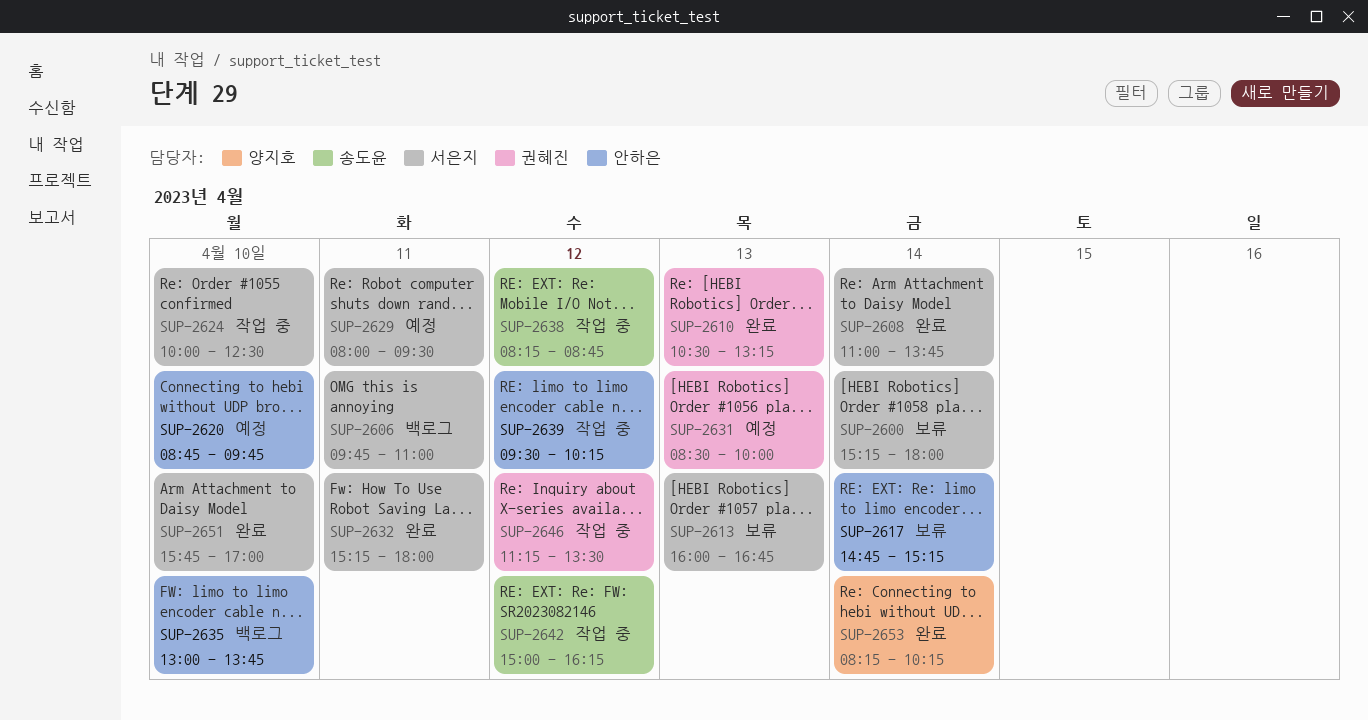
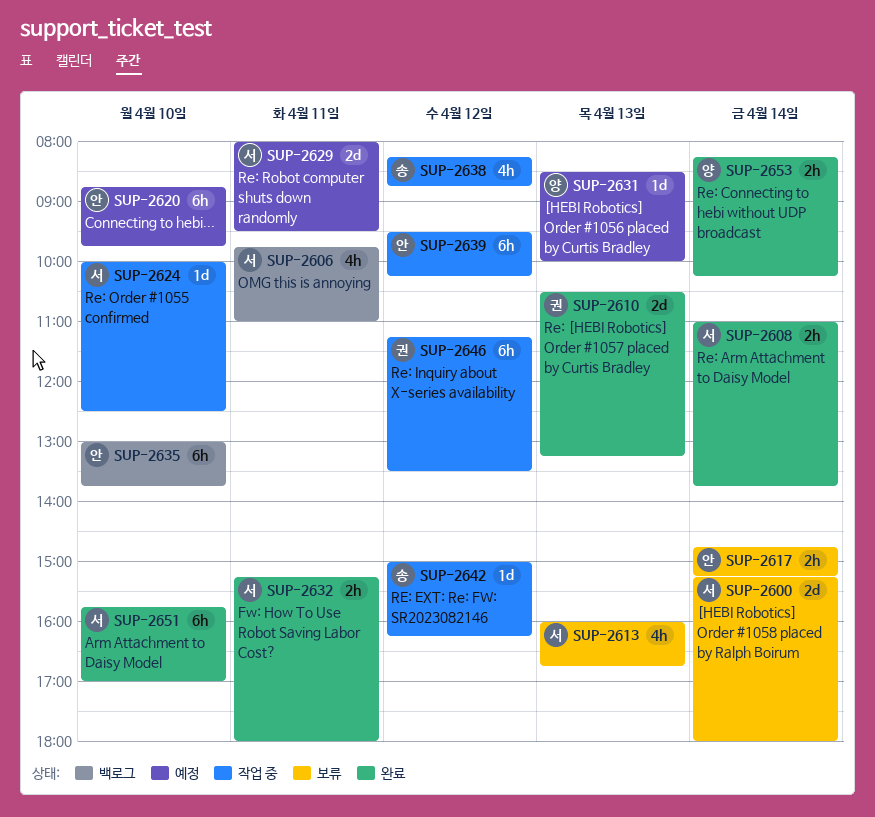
SUP-2631, owner: 권혜진 -> 양지호

